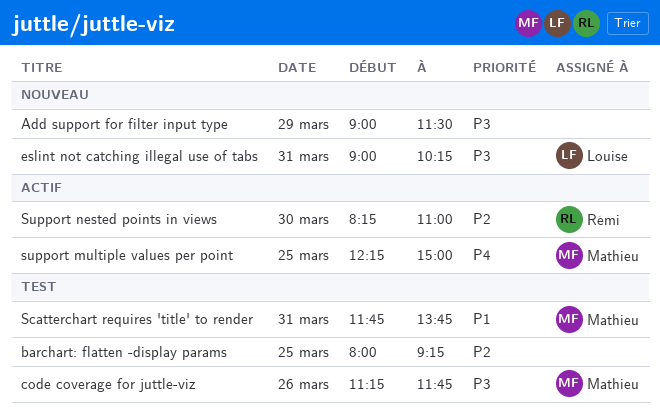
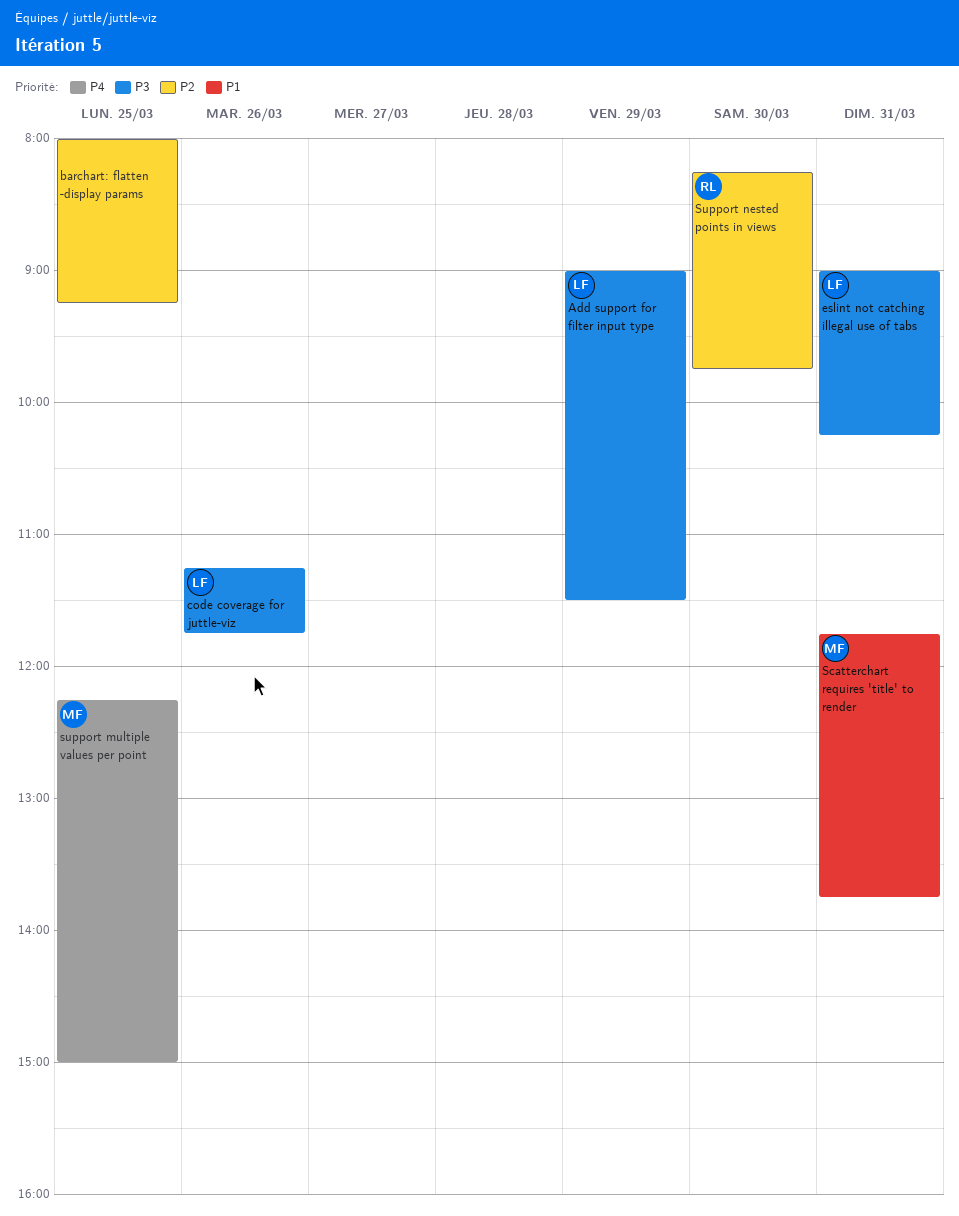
Add support for filter input type, owner: none -> Louise
code coverage for juttle-viz, owner: Mathieu -> Louise
Support nested points in views, ends: 11:00 -> 09:45

